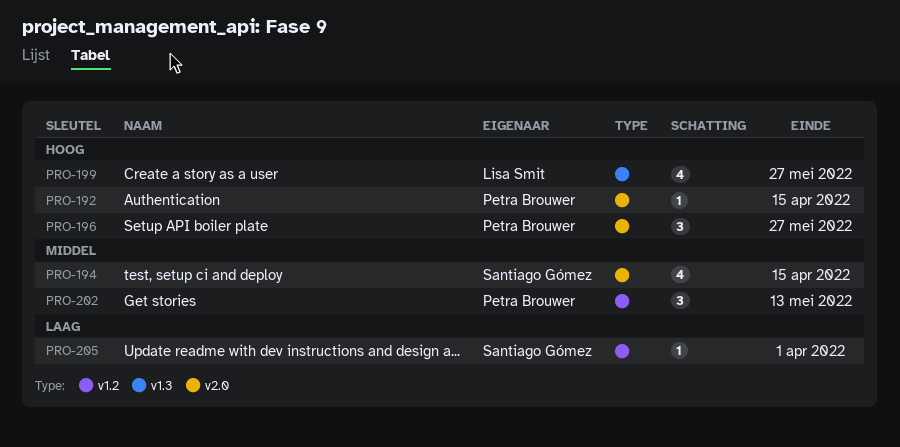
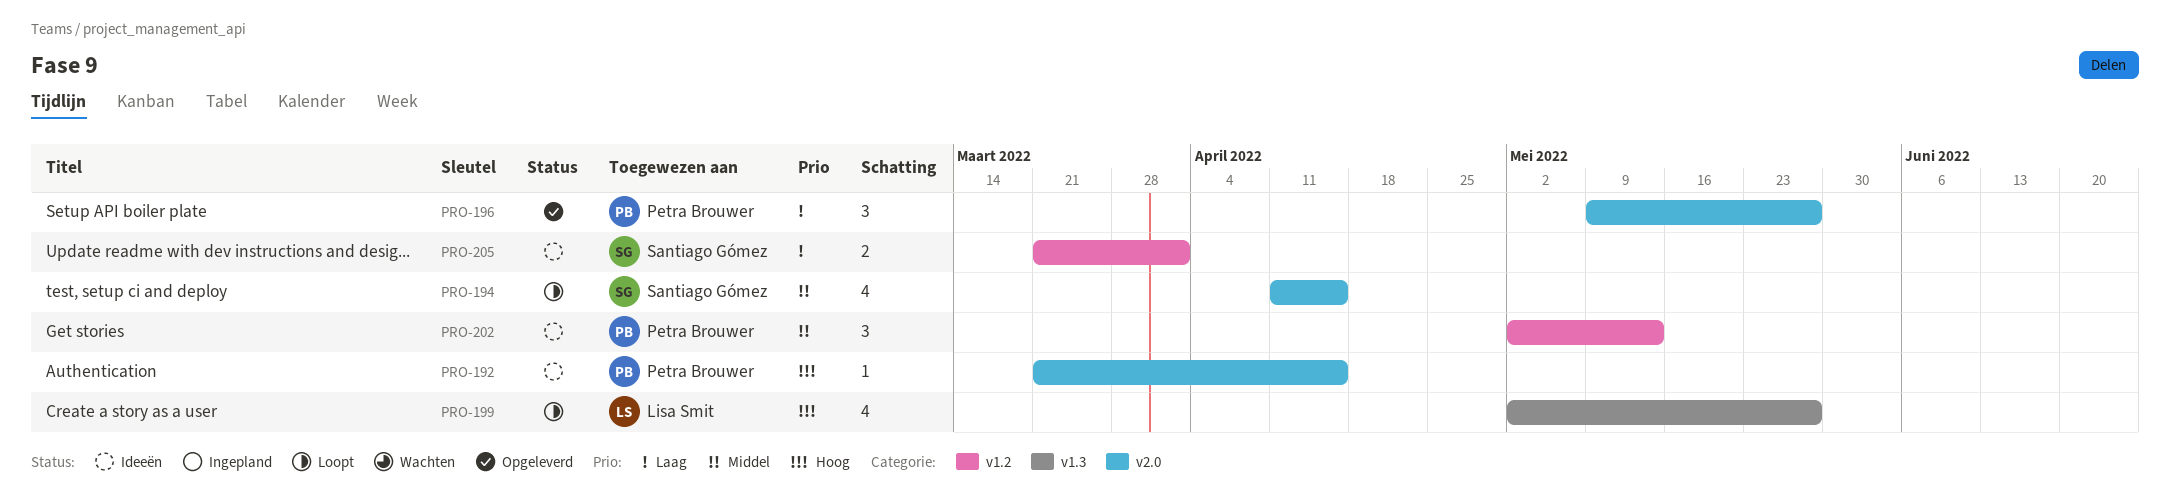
PRO-196, priority: Hoog -> Laag
PRO-205, estimate: 1 -> 2

